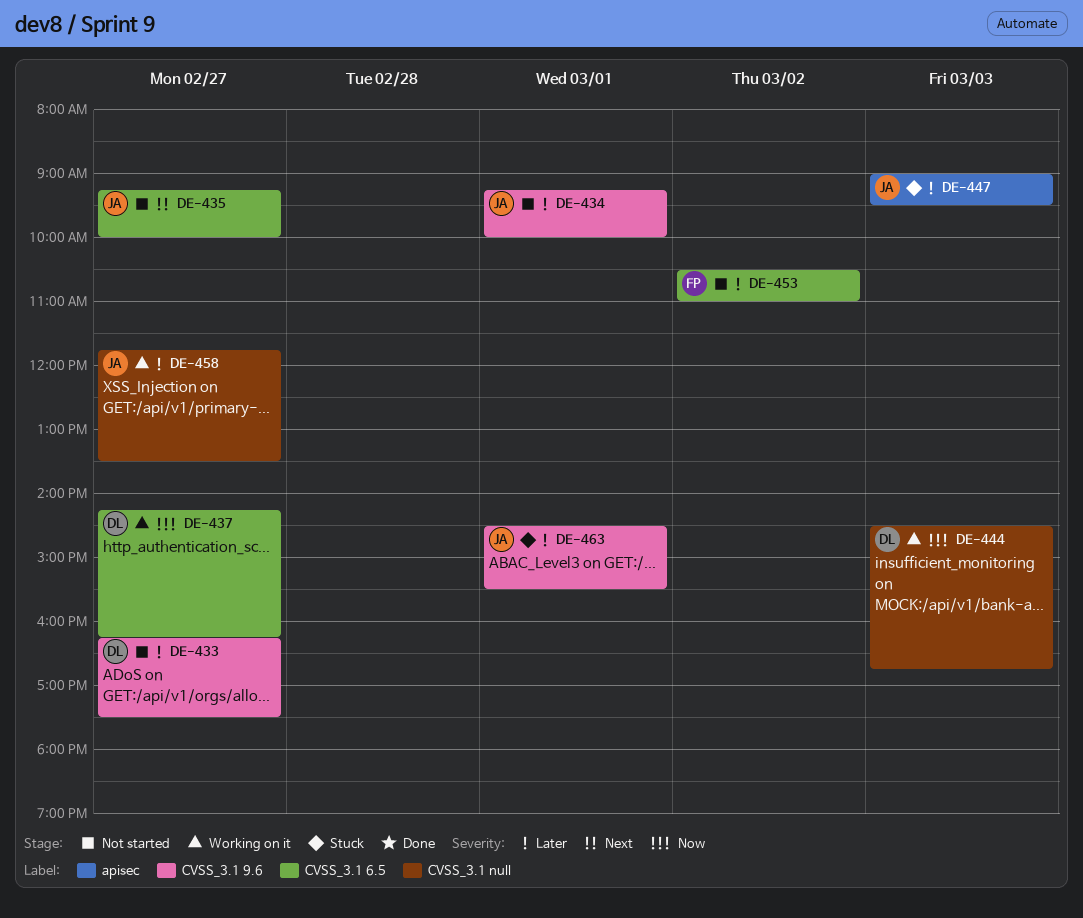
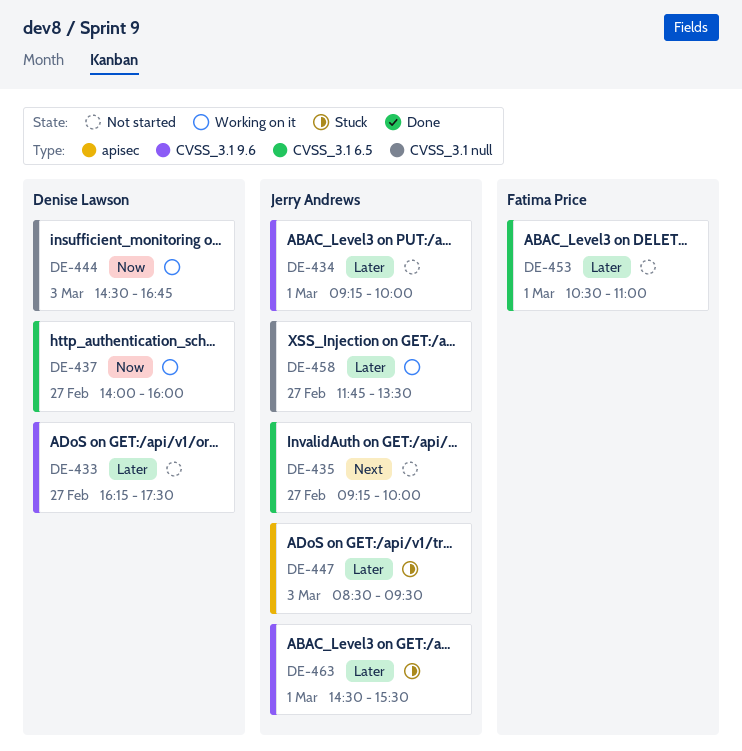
DE-437, begins: 14:15 -> 14:00
DE-437, ends: 16:15 -> 16:00
DE-447, begins: 09:00 -> 08:30
DE-453, day: Mar 2 -> Mar 1

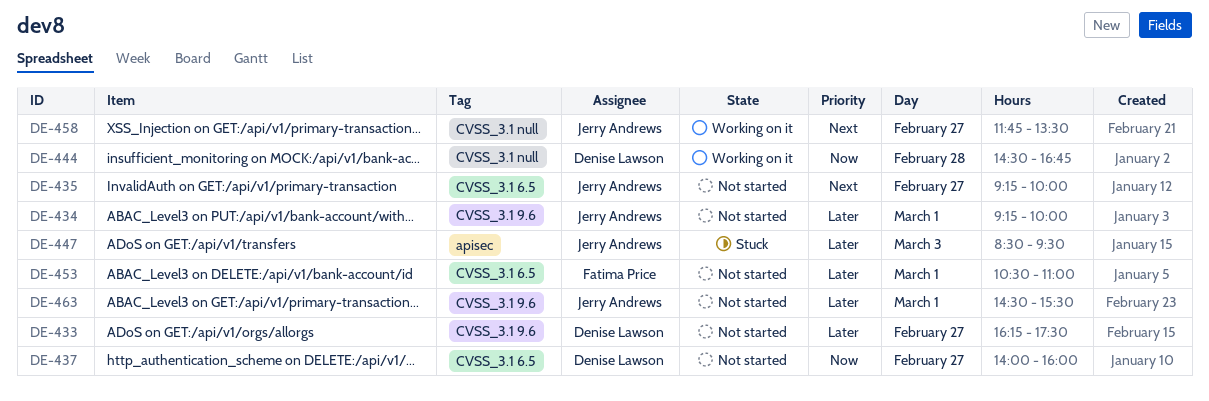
DE-437, status: Working on it -> Not started
DE-444, day: Mar 3 -> Feb 28
DE-458, priority: Later -> Next
DE-463, status: Stuck -> Not started

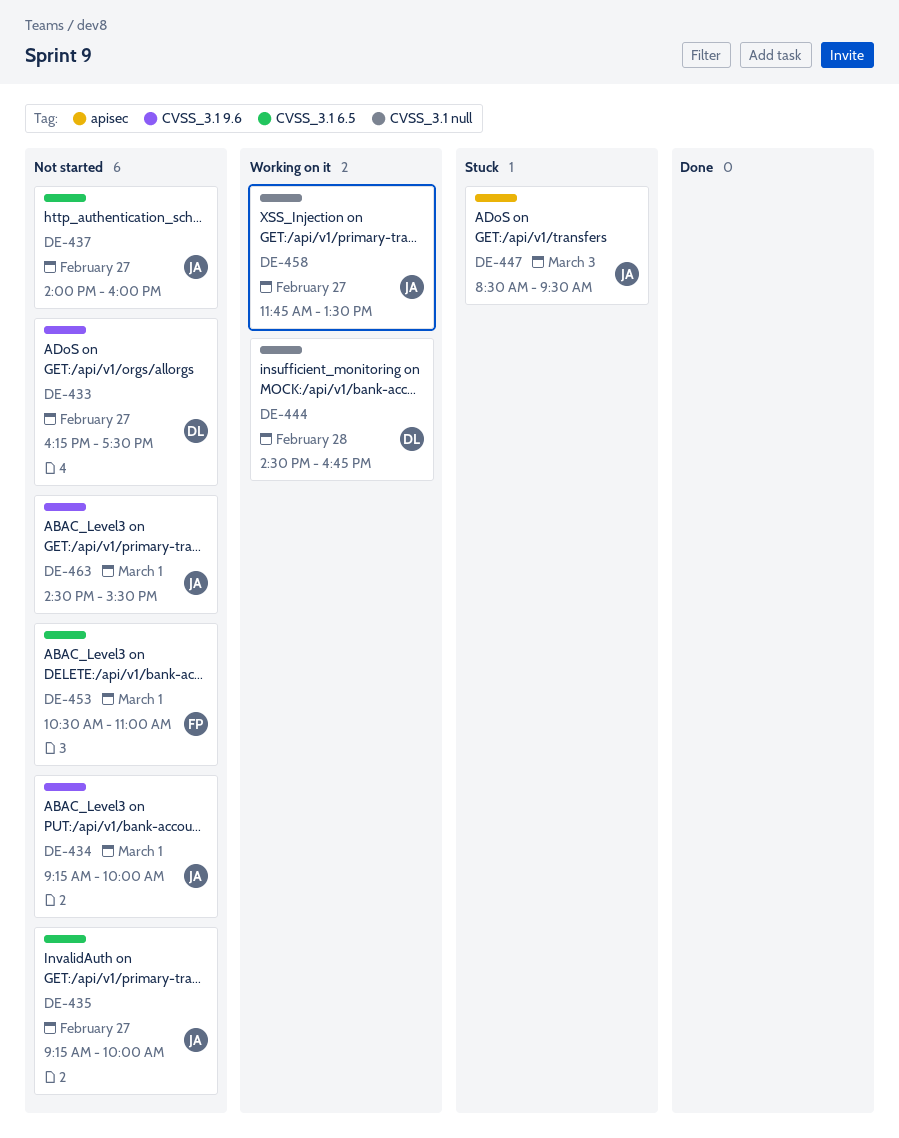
DE-437, owner: Denise Lawson -> Jerry Andrews

